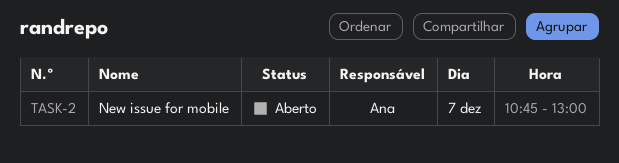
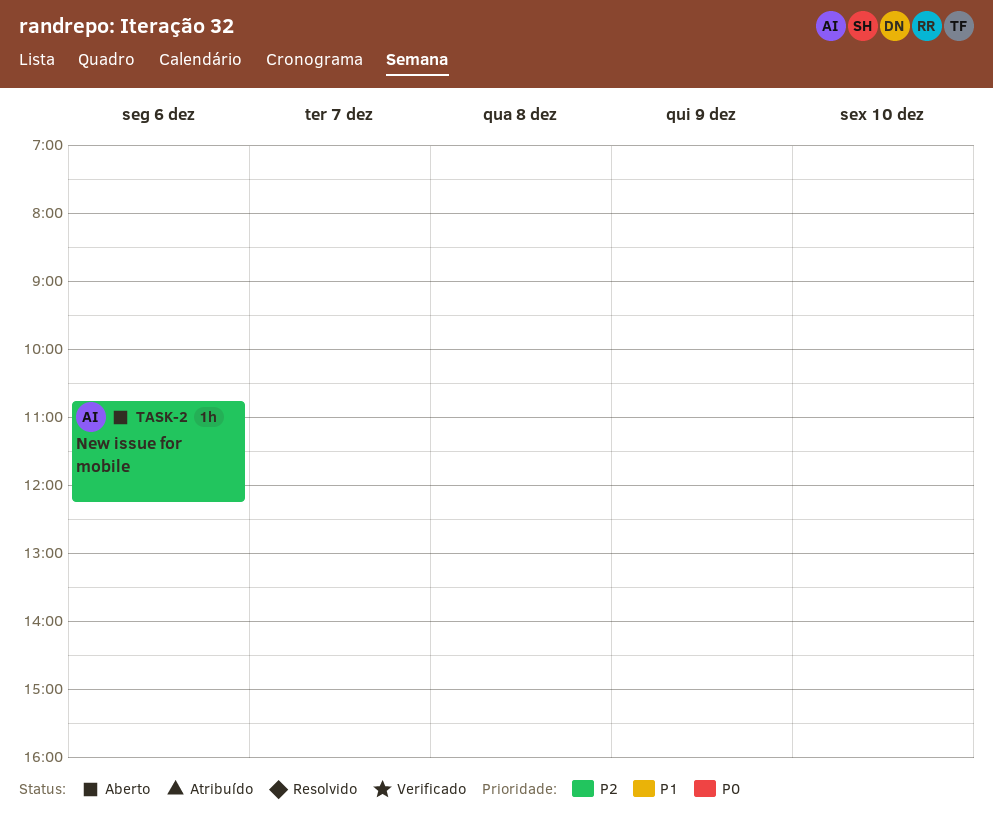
TASK-2, day: Dec 7 -> Dec 6
TASK-2, ends: 13:00 -> 12:15

